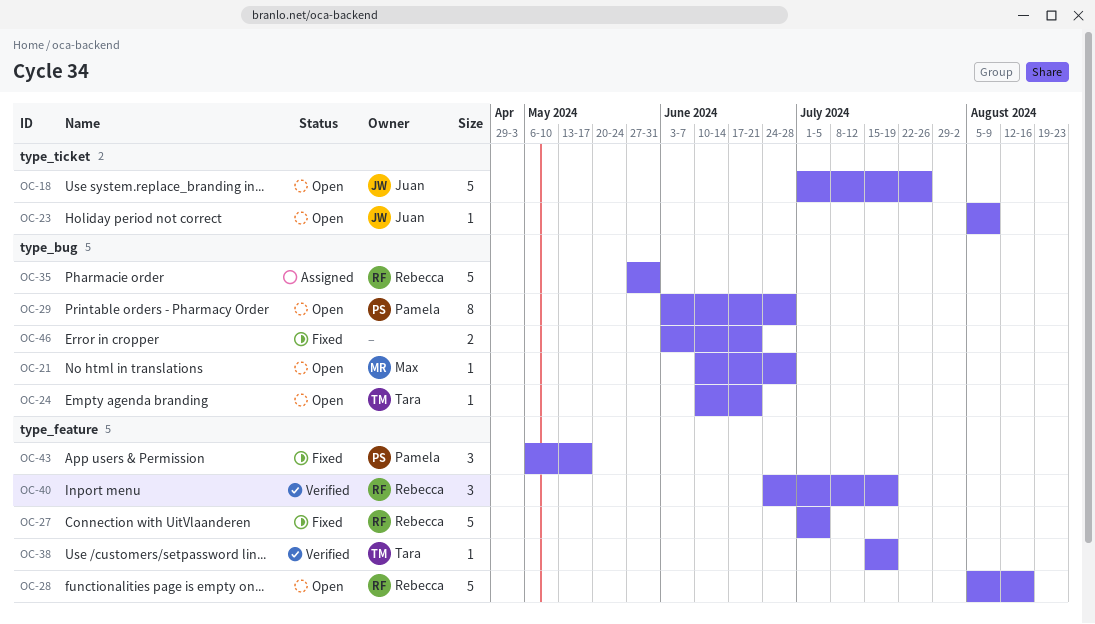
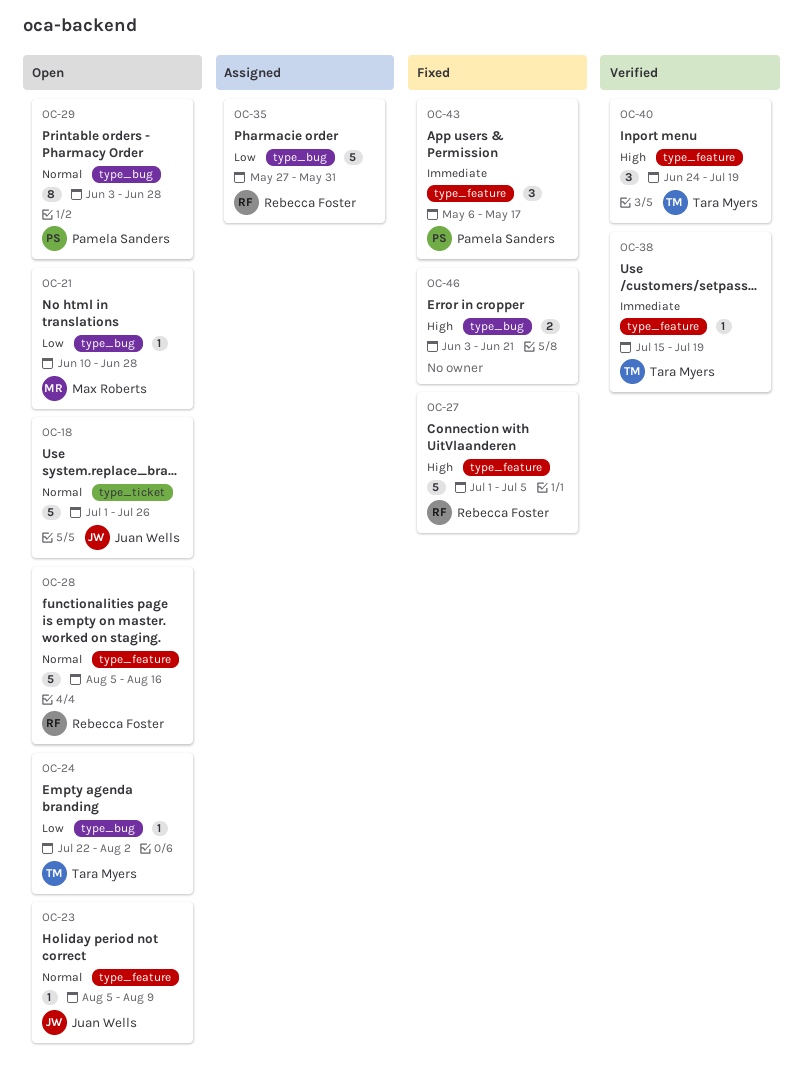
OC-23, label: type_ticket -> type_feature
OC-24, start: Jun 10 -> Jul 22
OC-24, due: Jun 21 -> Aug 2
OC-40, owner: Rebecca Foster -> Tara Myers

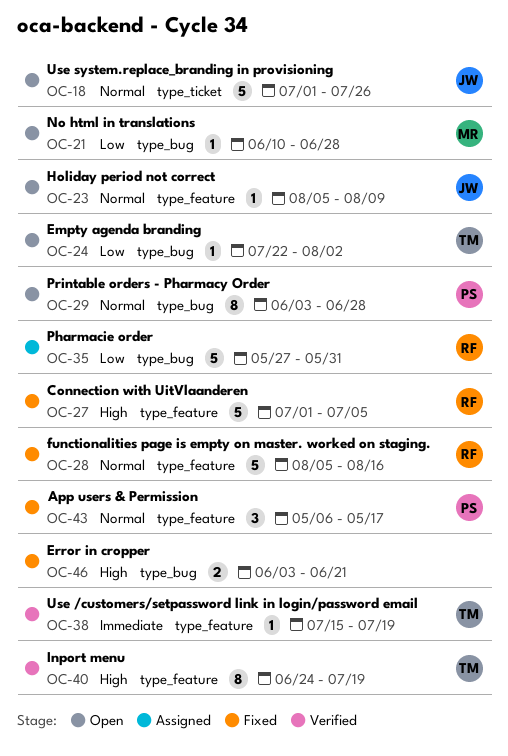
OC-28, status: Open -> Fixed
OC-40, estimate: 3 -> 8
OC-43, priority: Immediate -> Normal

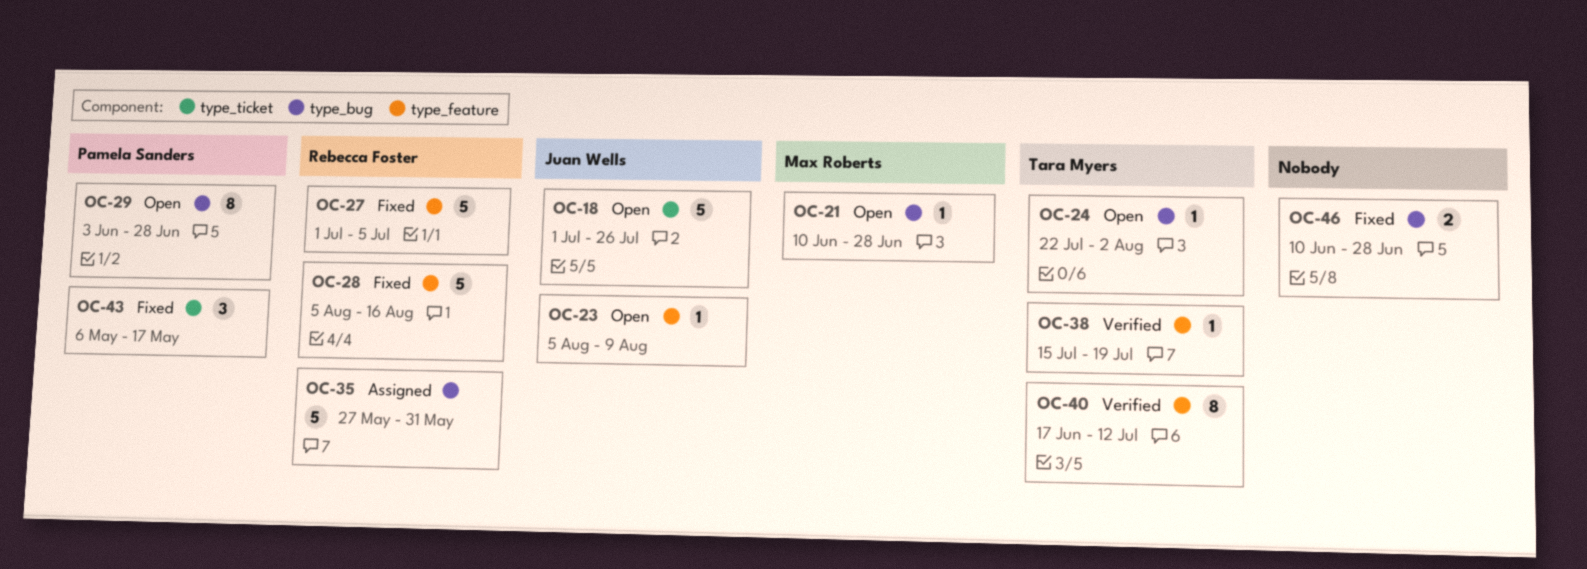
OC-40, start: Jun 24 -> Jun 17
OC-40, due: Jul 19 -> Jul 12
OC-43, label: type_feature -> type_ticket
OC-46, start: Jun 3 -> Jun 10
OC-46, due: Jun 21 -> Jun 28

